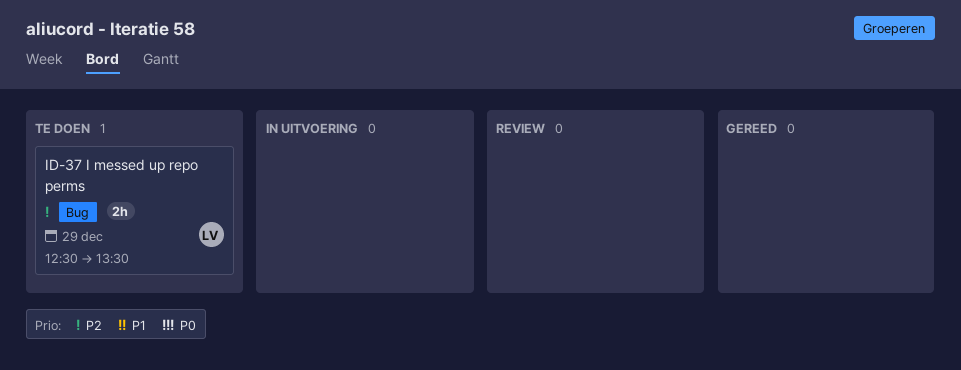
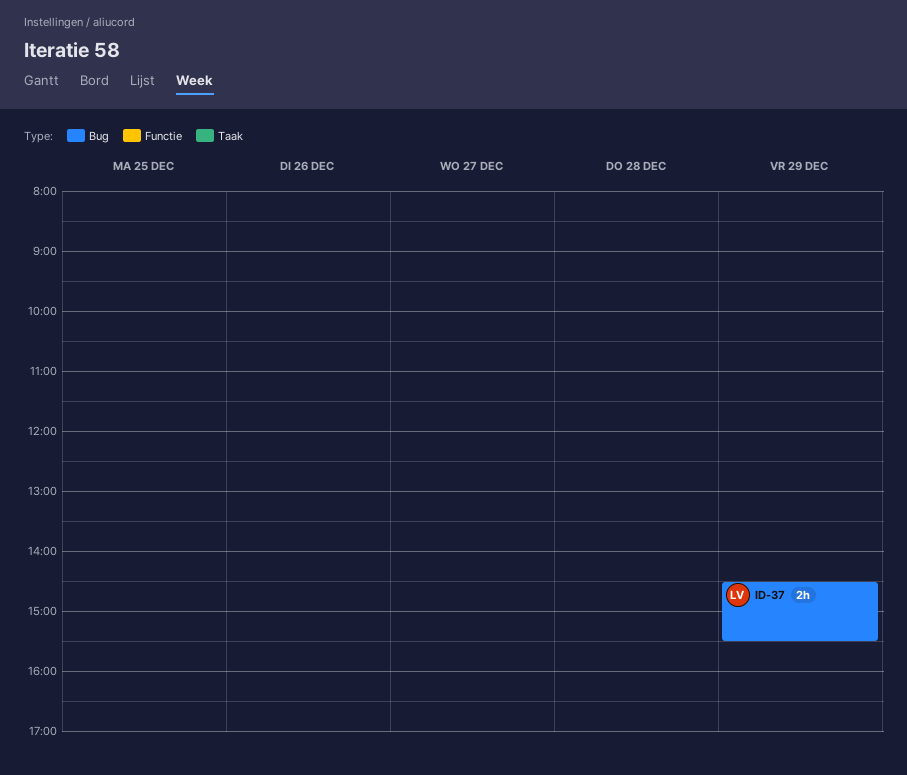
ID-37, begins: 12:30 -> 14:30
ID-37, ends: 13:30 -> 15:30

